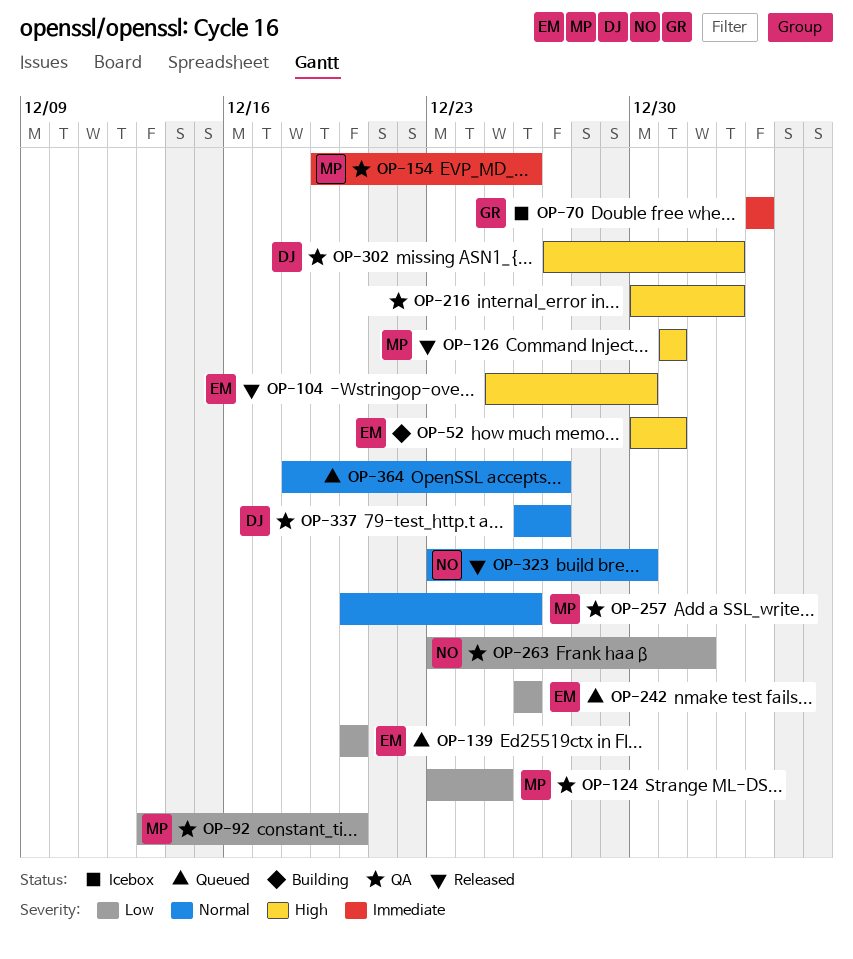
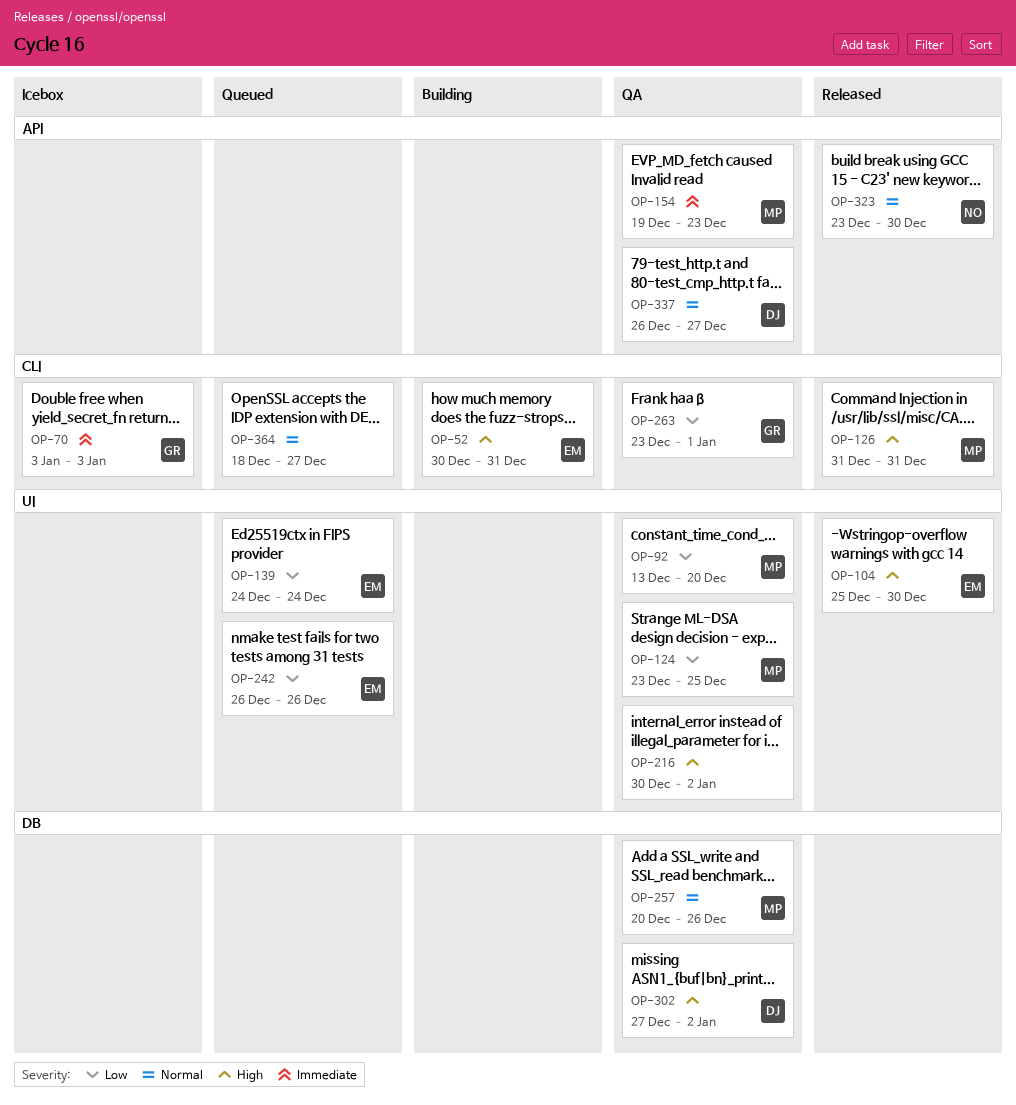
OP-139, start: Dec 20 -> Dec 24
OP-139, due: Dec 20 -> Dec 24
OP-154, due: Dec 26 -> Dec 23
OP-263, owner: NO -> GR

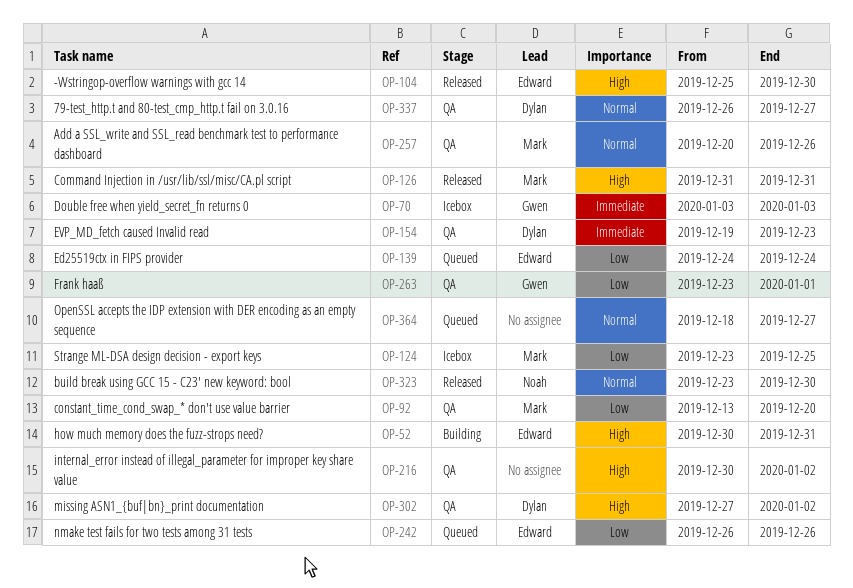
OP-124, status: QA -> Icebox
OP-154, owner: Mark -> Dylan

